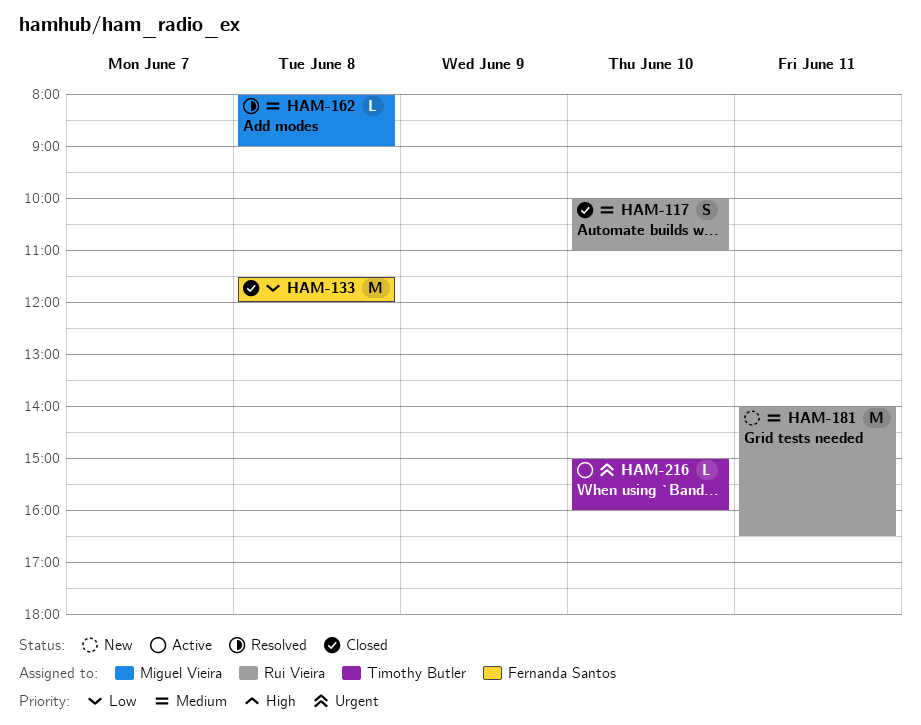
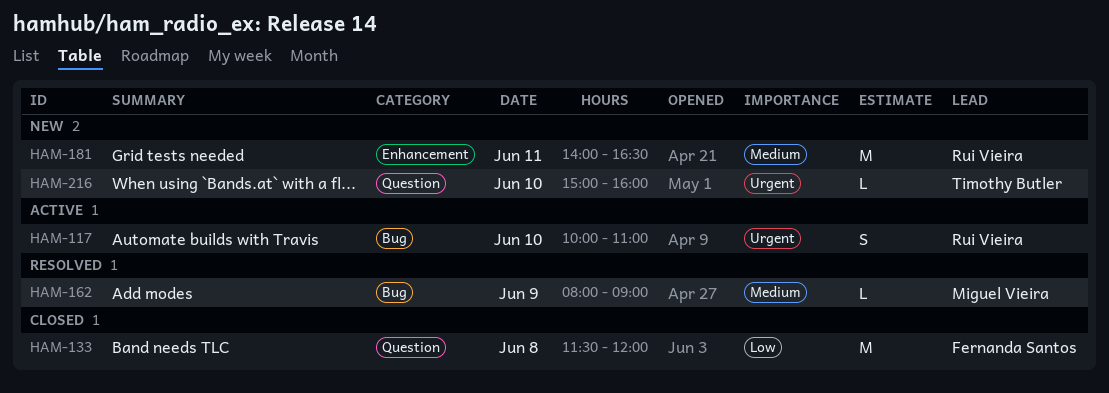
HAM-117, status: Closed -> Active
HAM-117, priority: Medium -> Urgent
HAM-162, day: Jun 8 -> Jun 9
HAM-216, status: Active -> New

